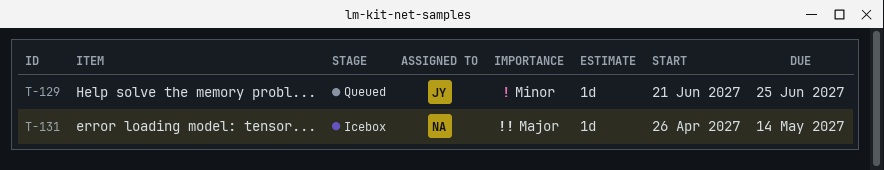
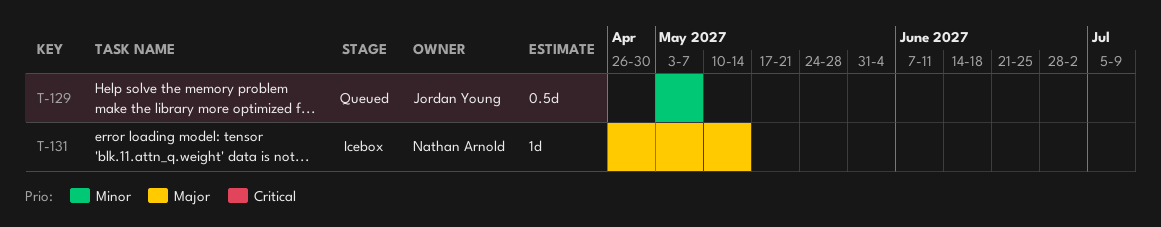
T-129, estimate: 1d -> 0.5d
T-129, start: Jun 21 -> May 3
T-129, due: Jun 25 -> May 7

